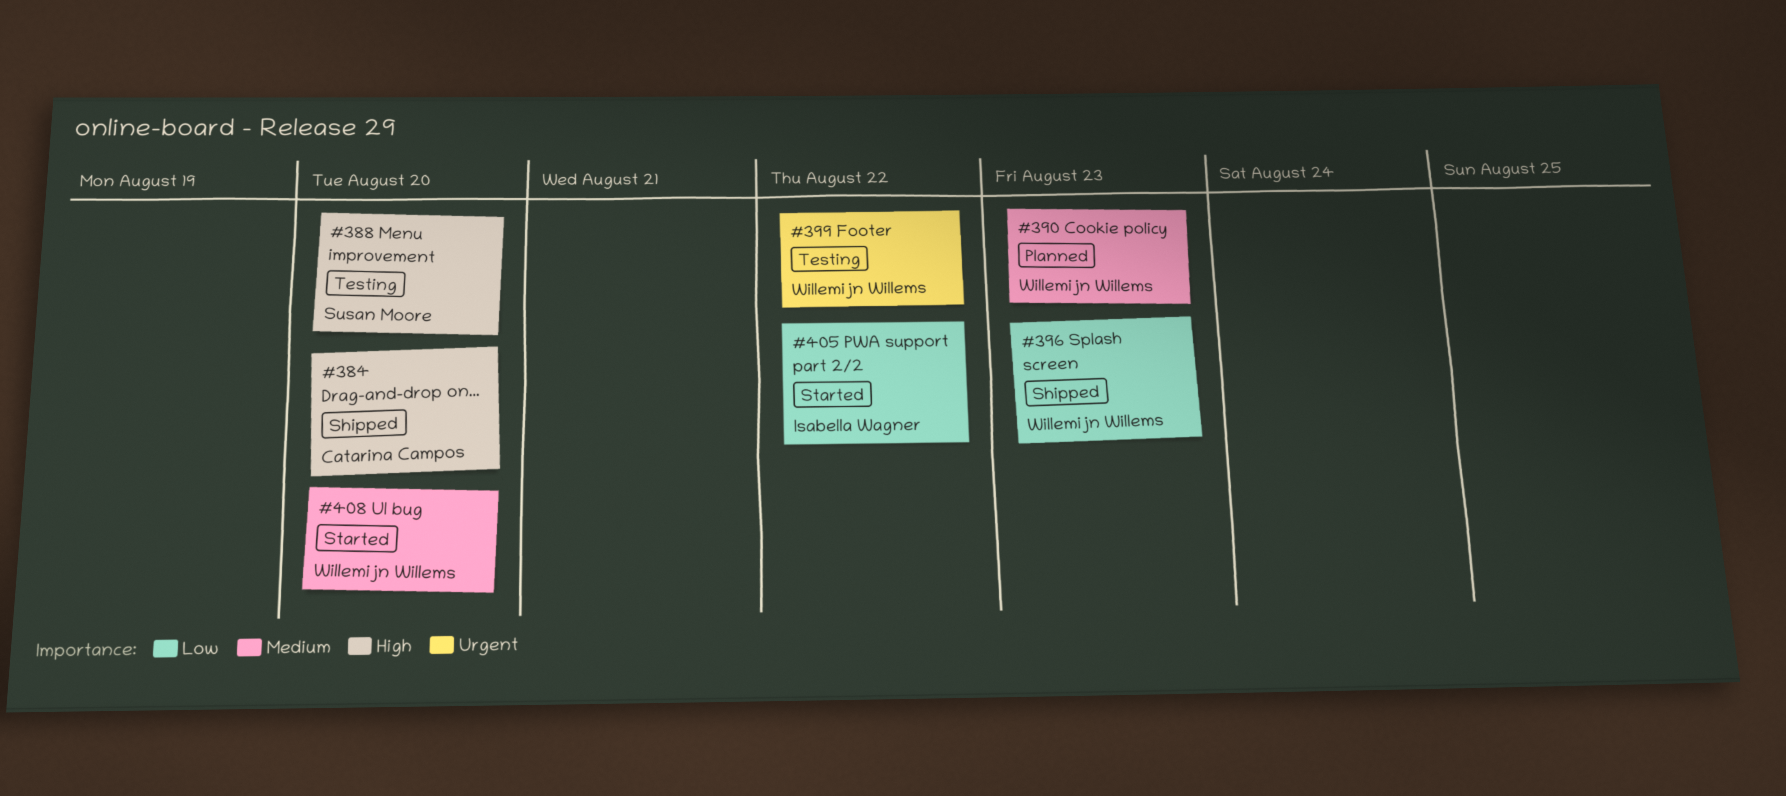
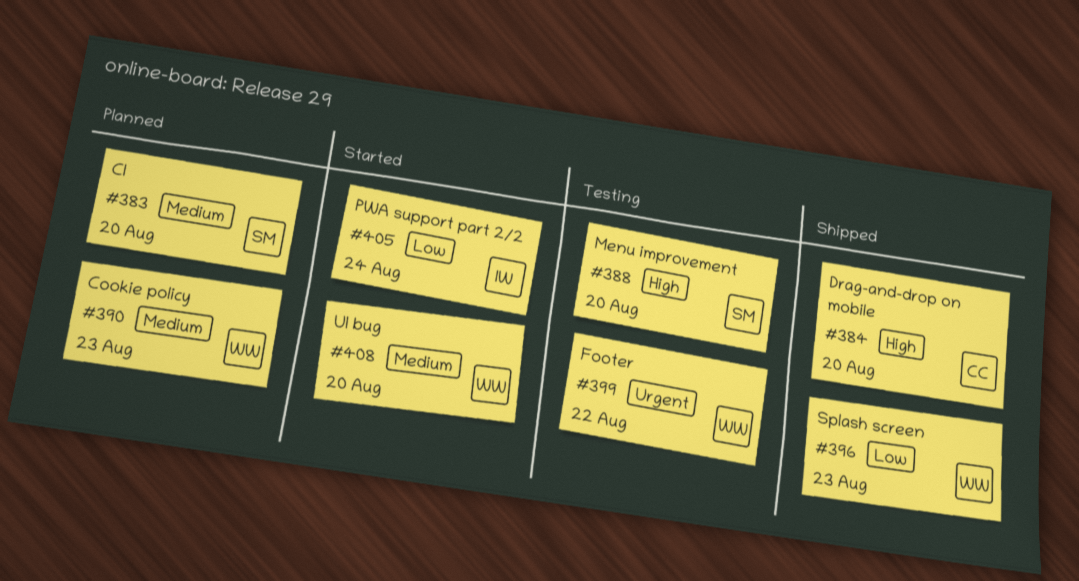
#383: none -> present
#405, due: Aug 22 -> Aug 24

